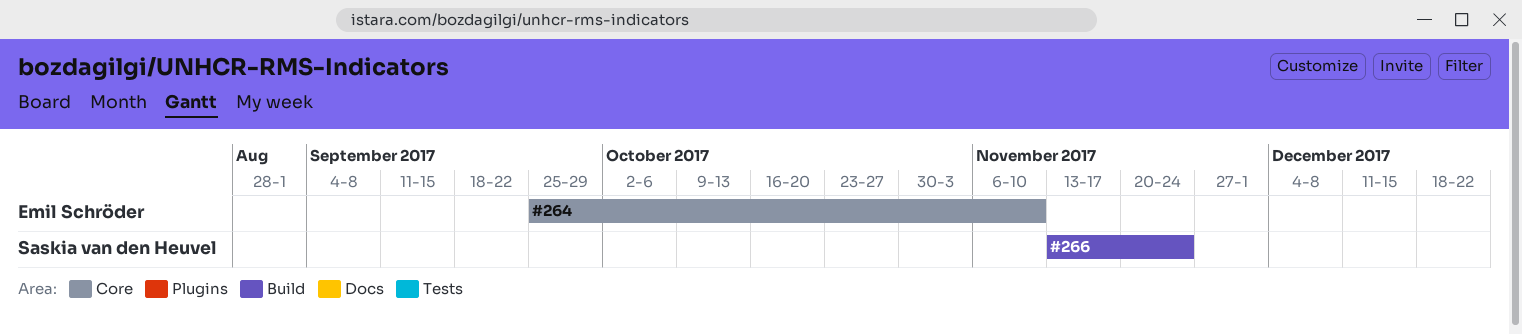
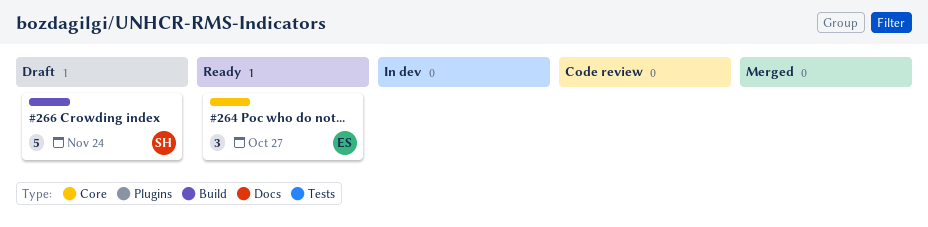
#264, due: Nov 10 -> Oct 27

